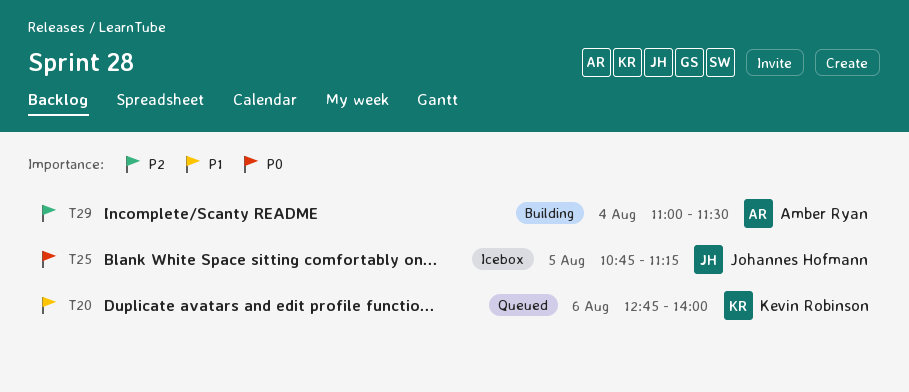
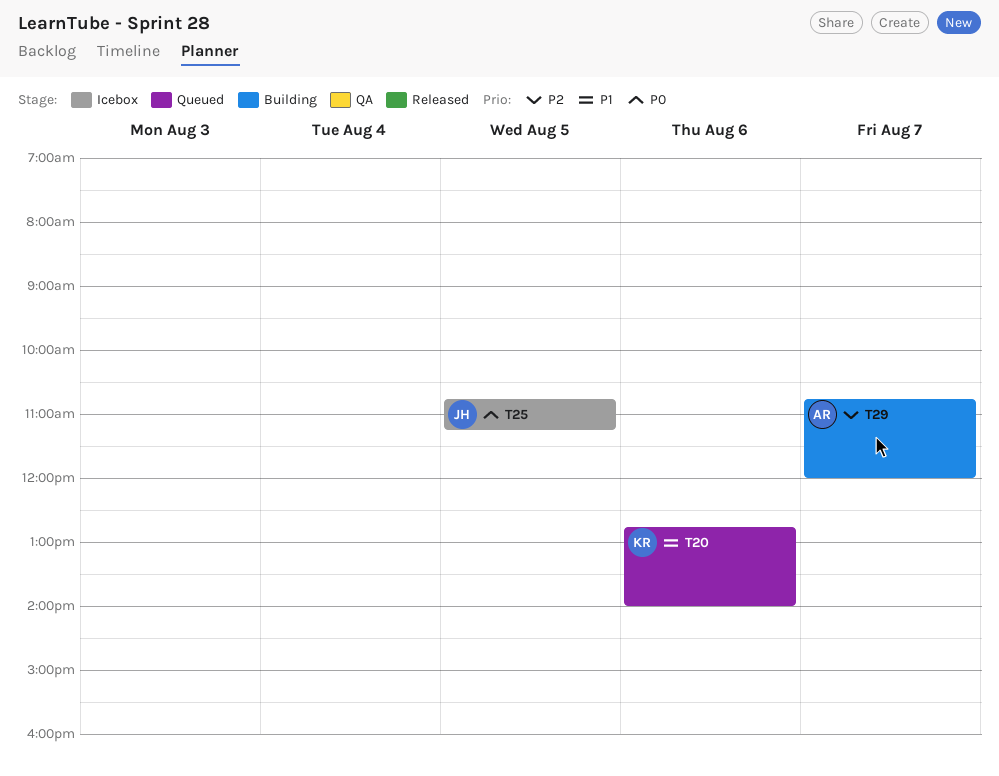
T29, day: Aug 4 -> Aug 7
T29, begins: 11:00 -> 10:45
T29, ends: 11:30 -> 12:00

